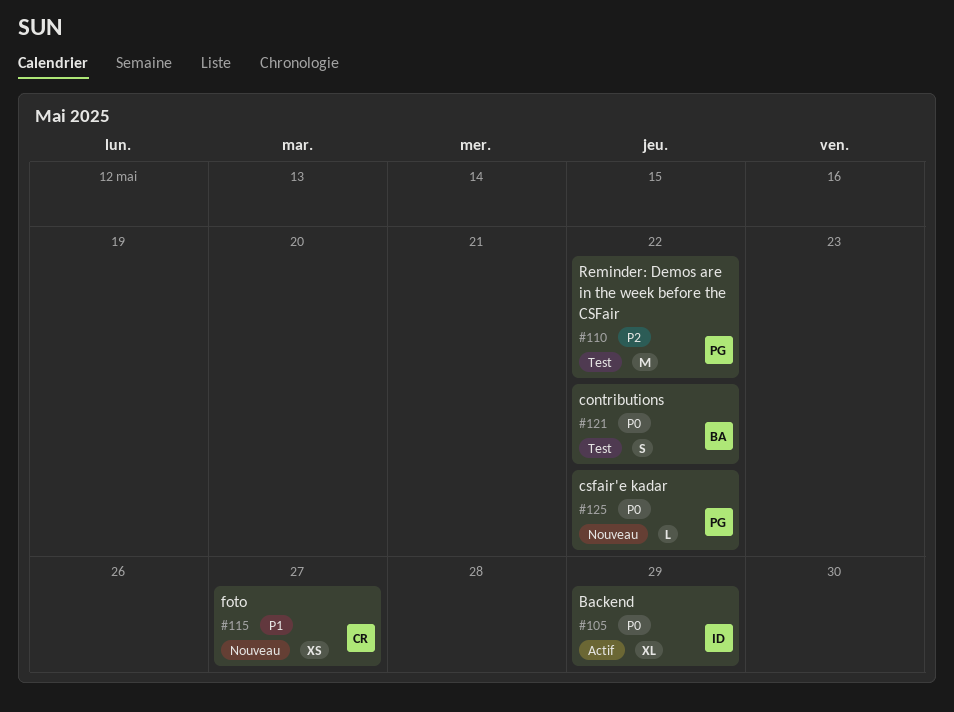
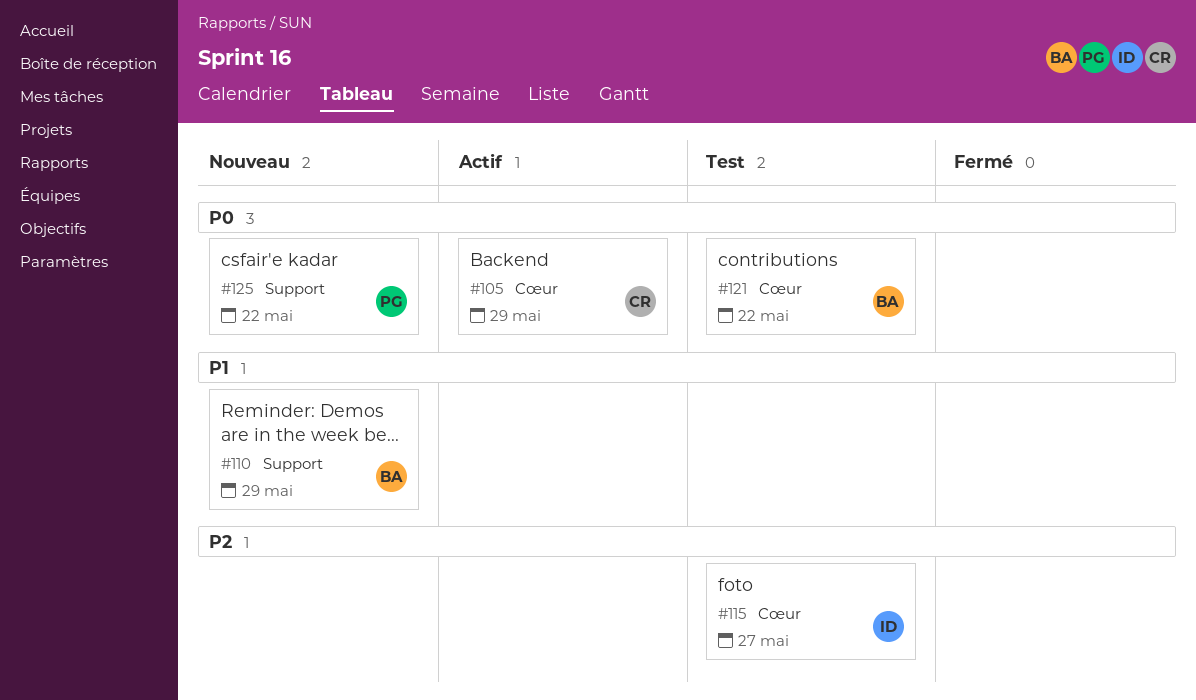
#105, owner: ID -> CR
#110, status: Test -> Nouveau
#110, owner: PG -> BA
#110, priority: P2 -> P1
#110, due: May 22 -> May 29
#115, status: Nouveau -> Test
#115, owner: CR -> ID
#115, priority: P1 -> P2

